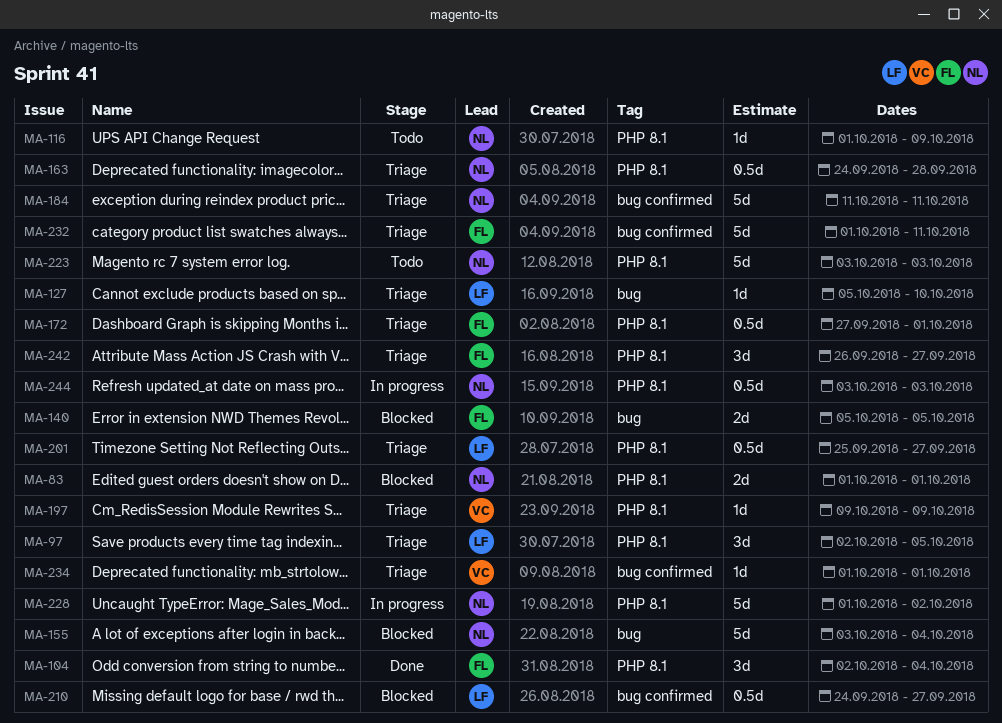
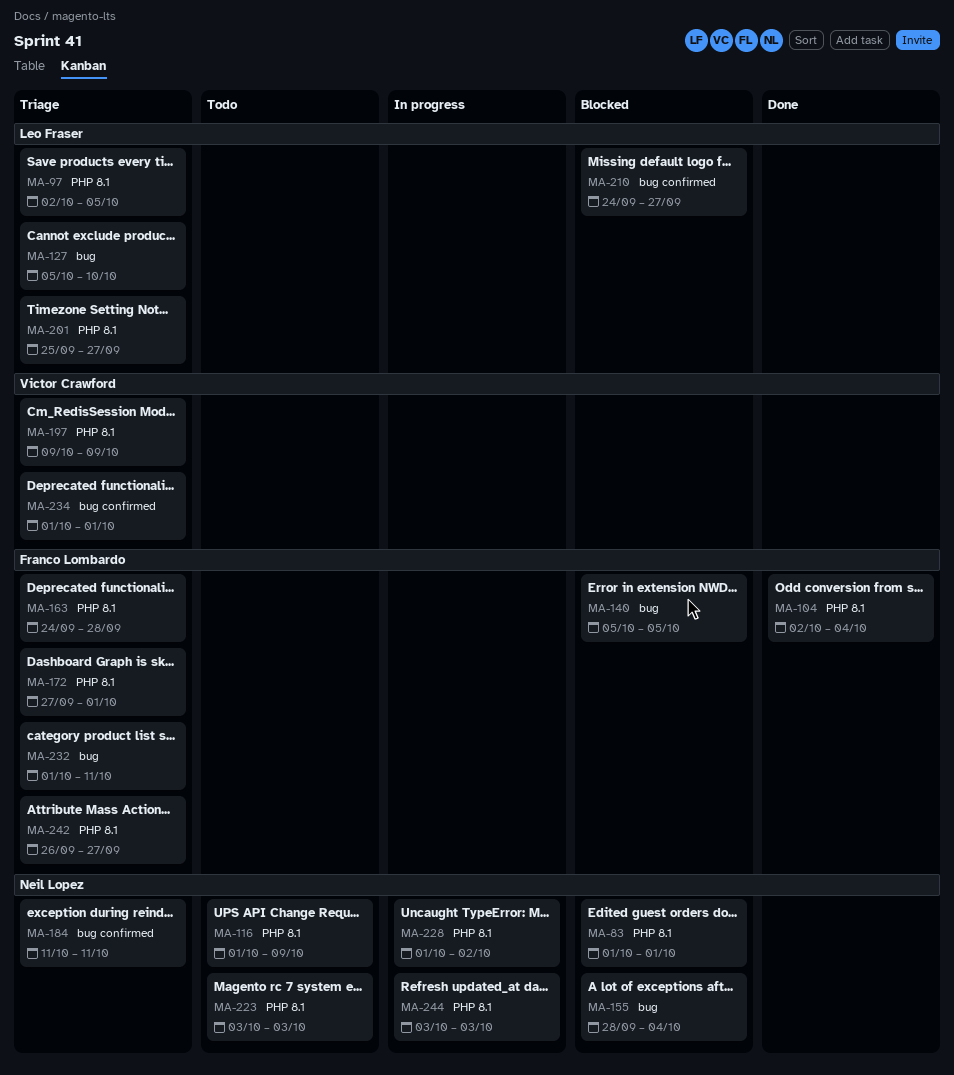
MA-155, start: Oct 3 -> Sep 28
MA-163, owner: Neil Lopez -> Franco Lombardo
MA-232, label: bug confirmed -> bug

